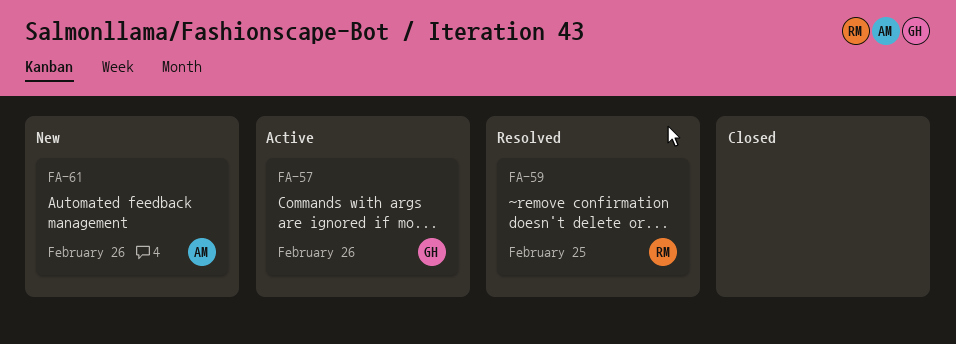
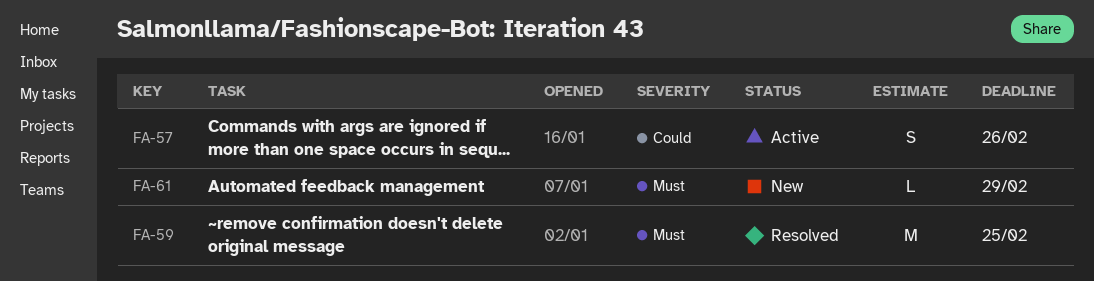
FA-61, due: Feb 26 -> Feb 29

